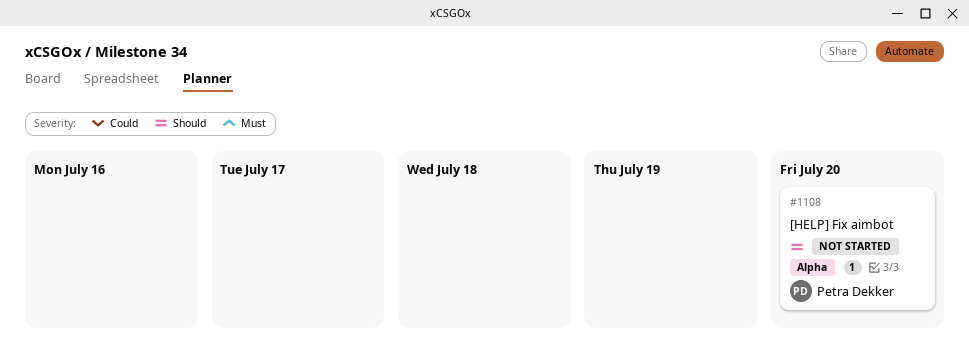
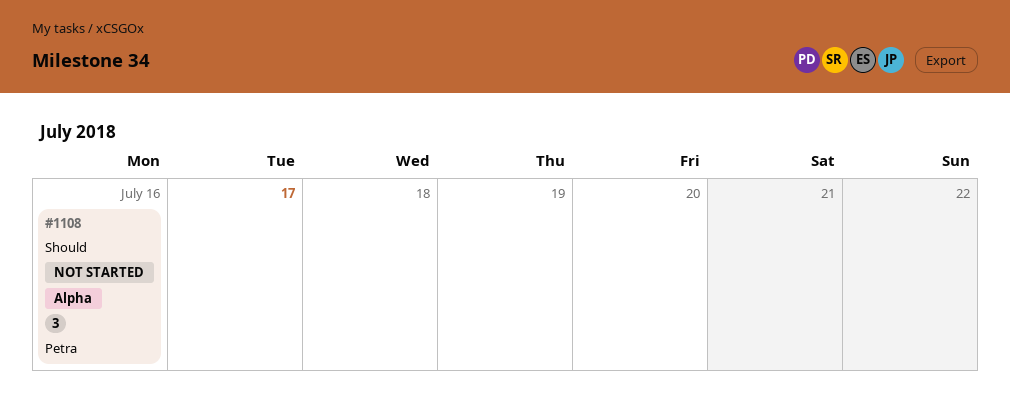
#1108, estimate: 1 -> 3
#1108, due: Jul 20 -> Jul 16

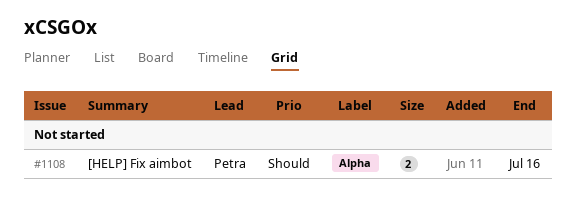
#1108, estimate: 3 -> 2

